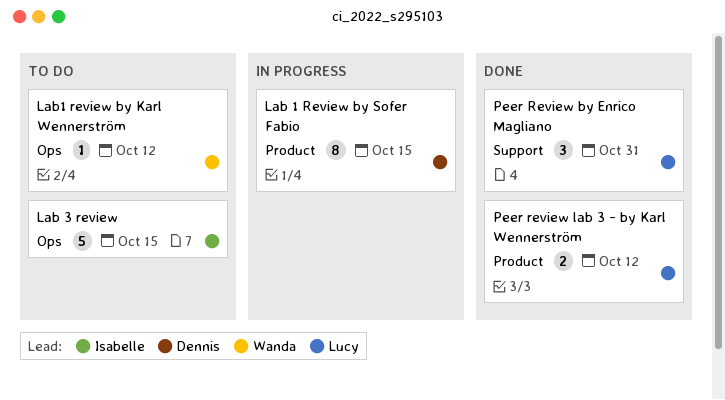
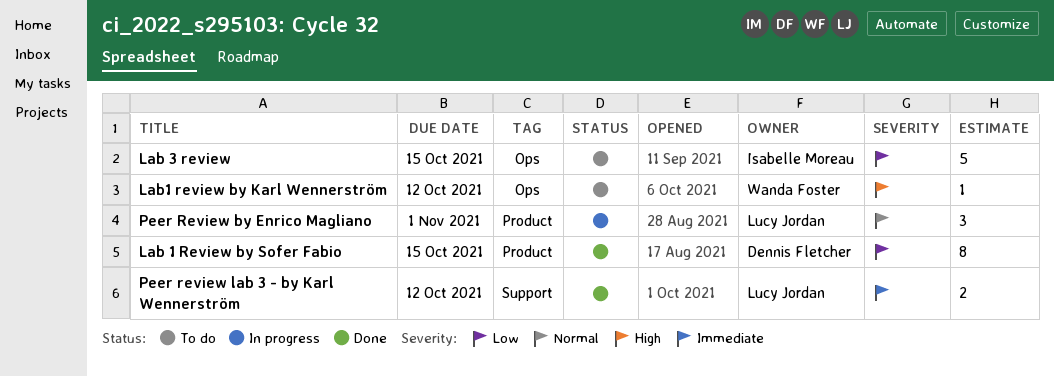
Lab 1 Review by Sofer Fabio, status: In progress -> Done
Peer Review by Enrico Magliano, status: Done -> In progress
Peer Review by Enrico Magliano, label: Support -> Product
Peer Review by Enrico Magliano, due: Oct 31 -> Nov 1
Peer review lab 3 - by Karl Wennerström, label: Product -> Support

